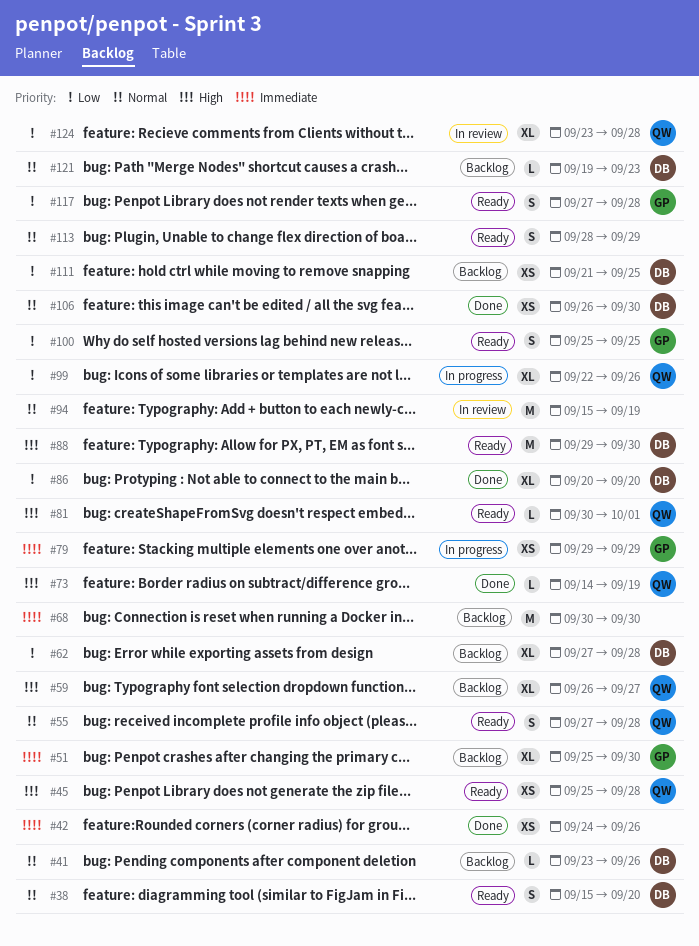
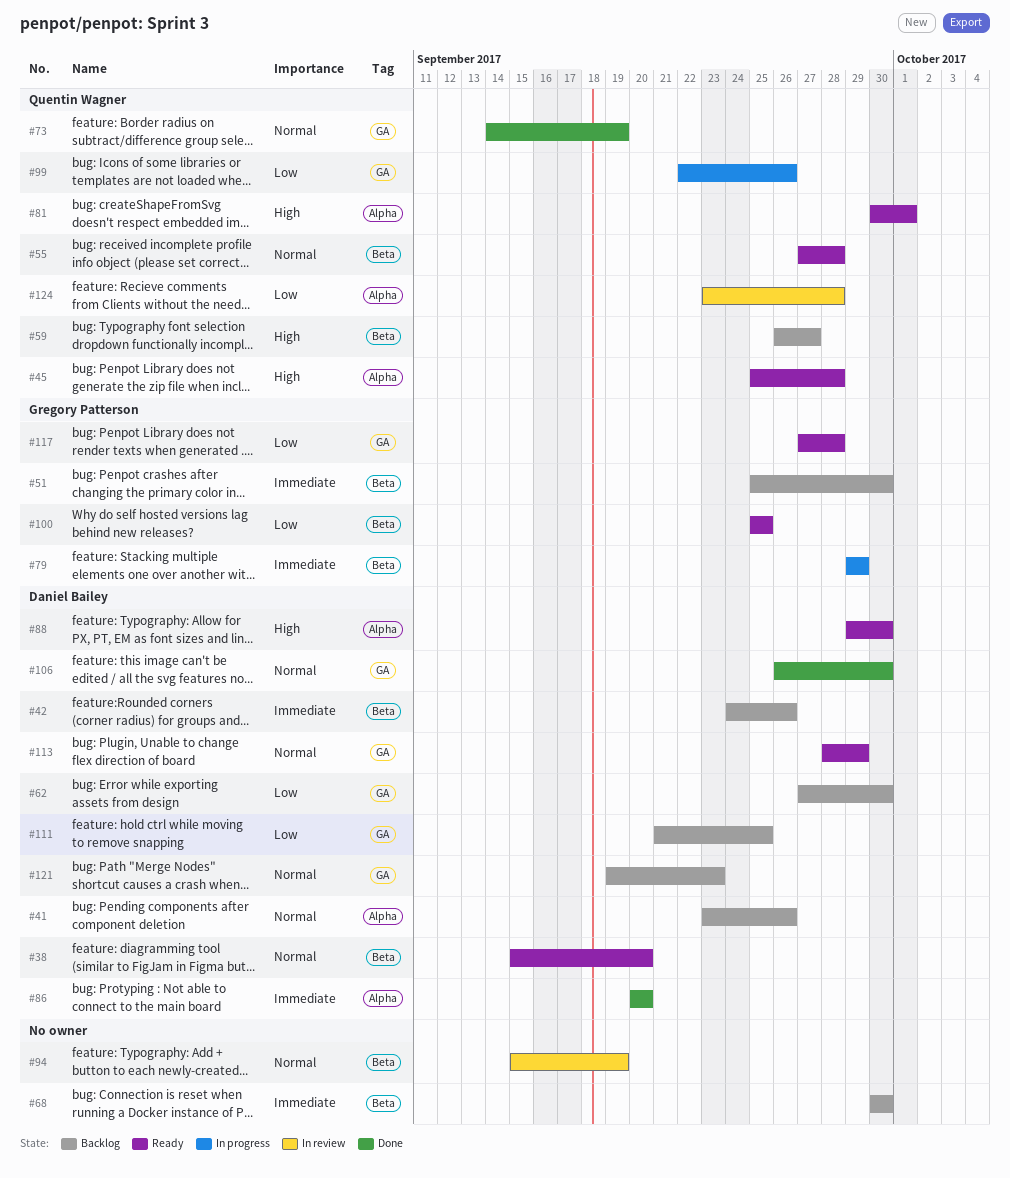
#42, status: Done -> Backlog
#42, owner: none -> Daniel Bailey
#62, due: Sep 28 -> Sep 30
#73, priority: High -> Normal
#86, priority: Low -> Immediate
#113, owner: none -> Daniel Bailey

